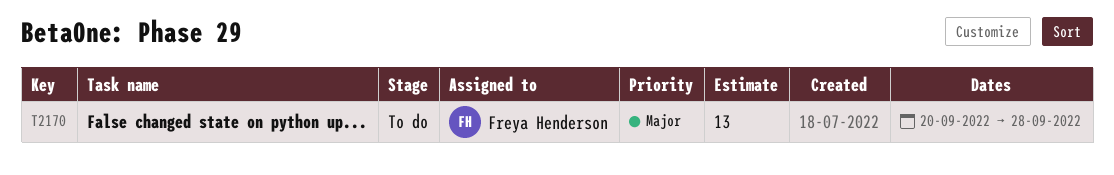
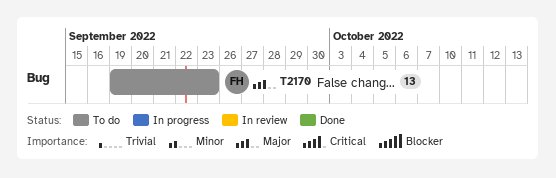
T2170, start: Sep 20 -> Sep 19
T2170, due: Sep 28 -> Sep 23

